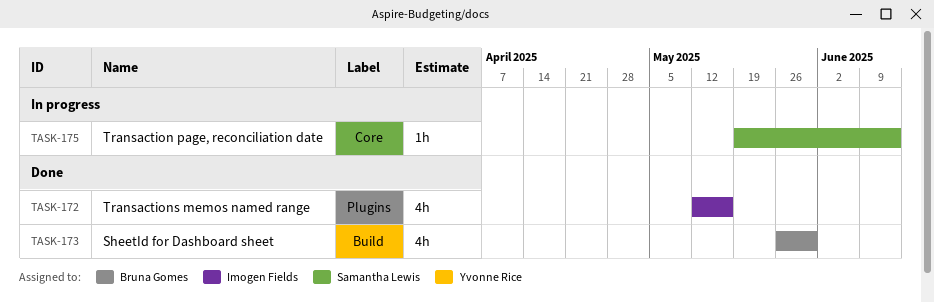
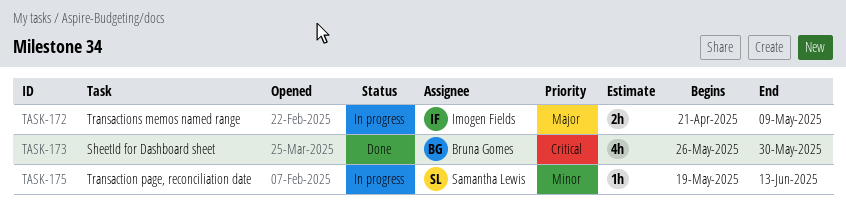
TASK-172, status: Done -> In progress
TASK-172, estimate: 4h -> 2h
TASK-172, start: May 12 -> Apr 21
TASK-172, due: May 16 -> May 9

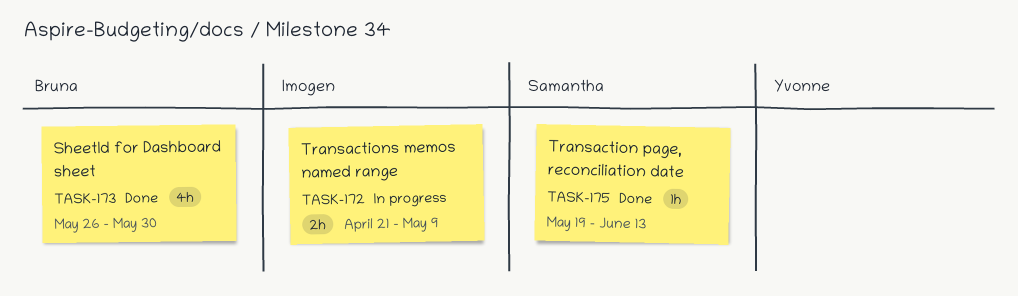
TASK-175, status: In progress -> Done

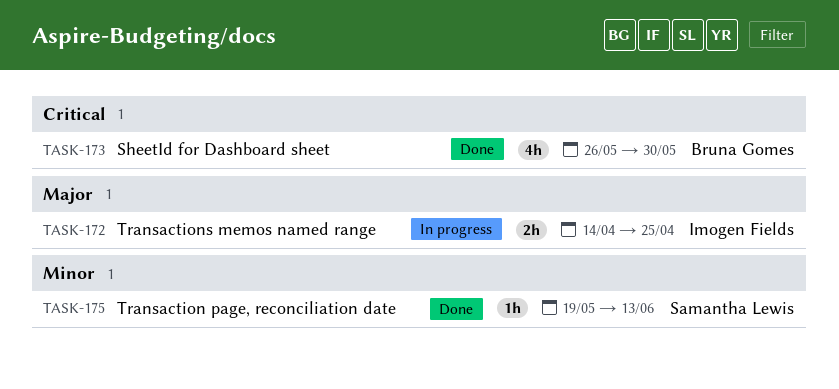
TASK-172, start: Apr 21 -> Apr 14
TASK-172, due: May 9 -> Apr 25

